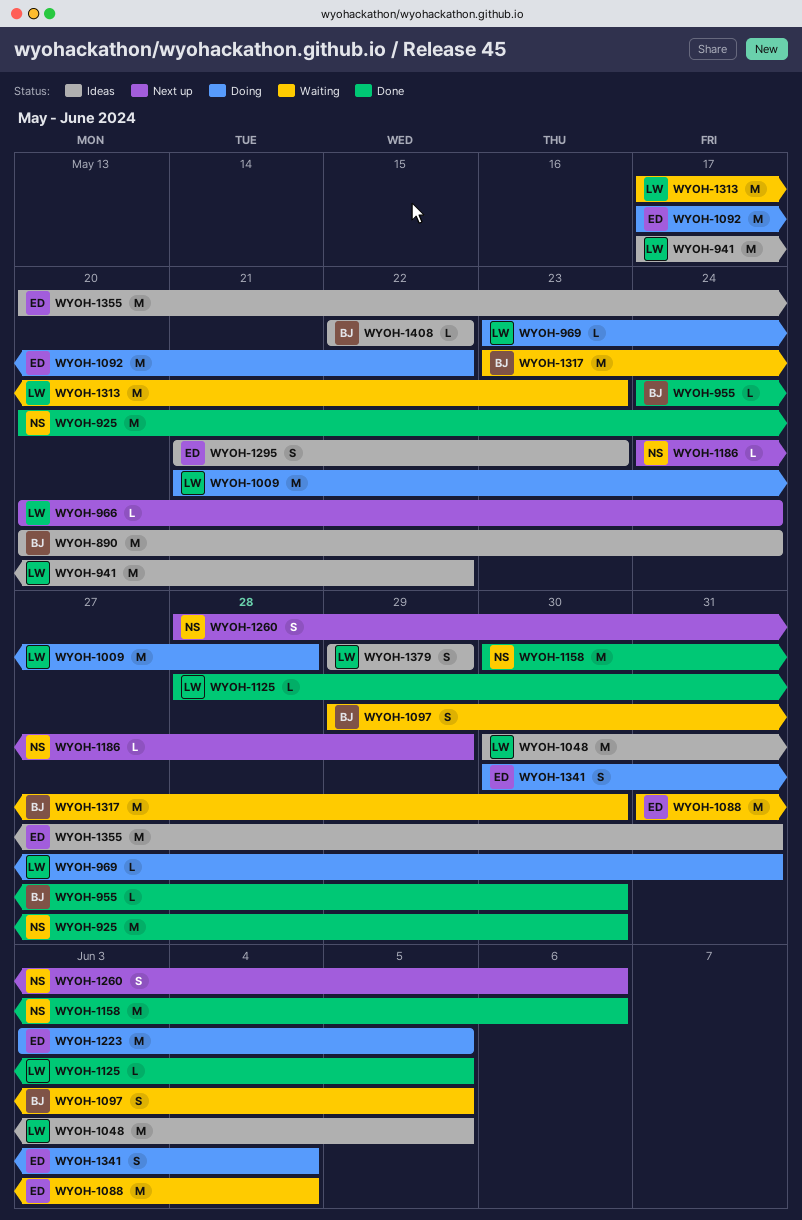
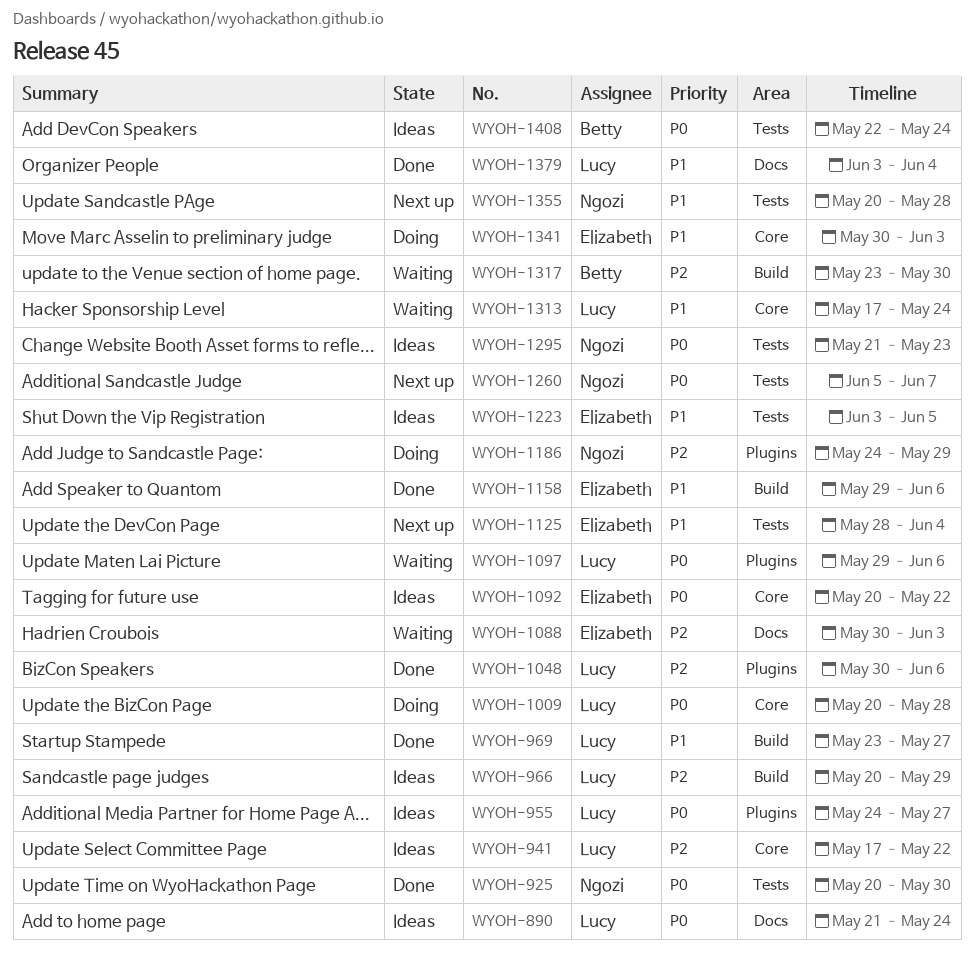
WYOH-890, owner: Betty -> Lucy
WYOH-890, start: May 20 -> May 21
WYOH-955, status: Done -> Ideas
WYOH-955, owner: Betty -> Lucy
WYOH-955, due: May 30 -> May 27
WYOH-966, status: Next up -> Ideas
WYOH-966, due: May 24 -> May 29
WYOH-969, status: Doing -> Done
WYOH-969, due: May 31 -> May 27
WYOH-1009, start: May 21 -> May 20
WYOH-1048, status: Ideas -> Done
WYOH-1048, due: Jun 5 -> Jun 6
WYOH-1088, start: May 31 -> May 30
WYOH-1088, due: Jun 4 -> Jun 3
WYOH-1092, status: Doing -> Ideas
WYOH-1092, start: May 17 -> May 20
WYOH-1097, owner: Betty -> Lucy
WYOH-1097, due: Jun 5 -> Jun 6
WYOH-1125, status: Done -> Next up
WYOH-1125, owner: Lucy -> Elizabeth
WYOH-1125, due: Jun 5 -> Jun 4
WYOH-1158, owner: Ngozi -> Elizabeth
WYOH-1158, start: May 30 -> May 29
WYOH-1186, status: Next up -> Doing
WYOH-1223, status: Doing -> Ideas
WYOH-1260, start: May 28 -> Jun 5
WYOH-1260, due: Jun 6 -> Jun 7
WYOH-1295, owner: Elizabeth -> Ngozi
WYOH-1313, due: May 23 -> May 24
WYOH-1341, due: Jun 4 -> Jun 3
WYOH-1355, status: Ideas -> Next up
WYOH-1355, owner: Elizabeth -> Ngozi
WYOH-1355, due: May 31 -> May 28
WYOH-1379, status: Ideas -> Done
WYOH-1379, start: May 29 -> Jun 3
WYOH-1379, due: May 29 -> Jun 4
WYOH-1408, due: May 22 -> May 24

